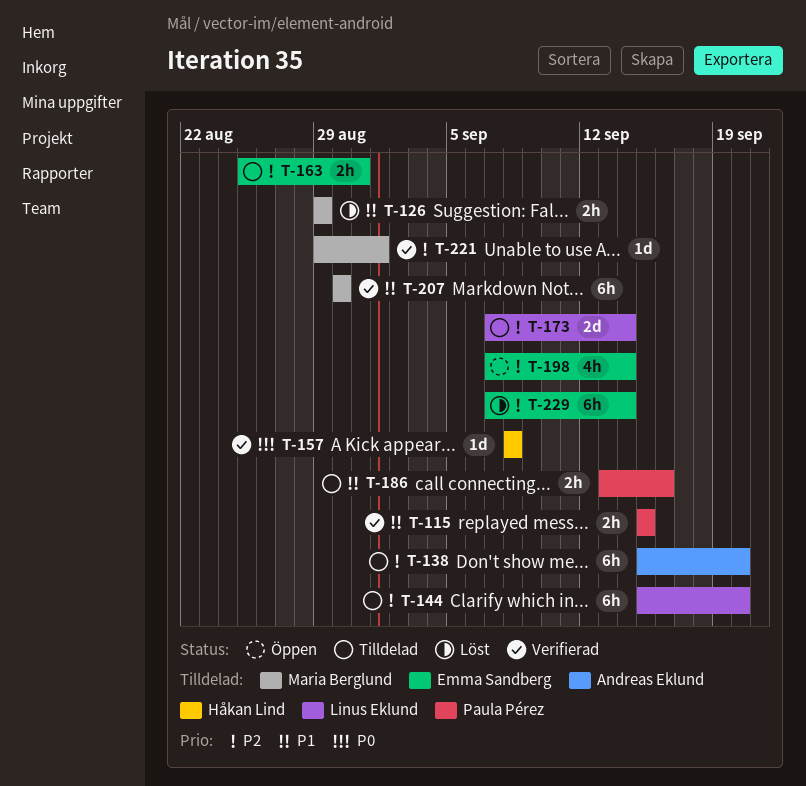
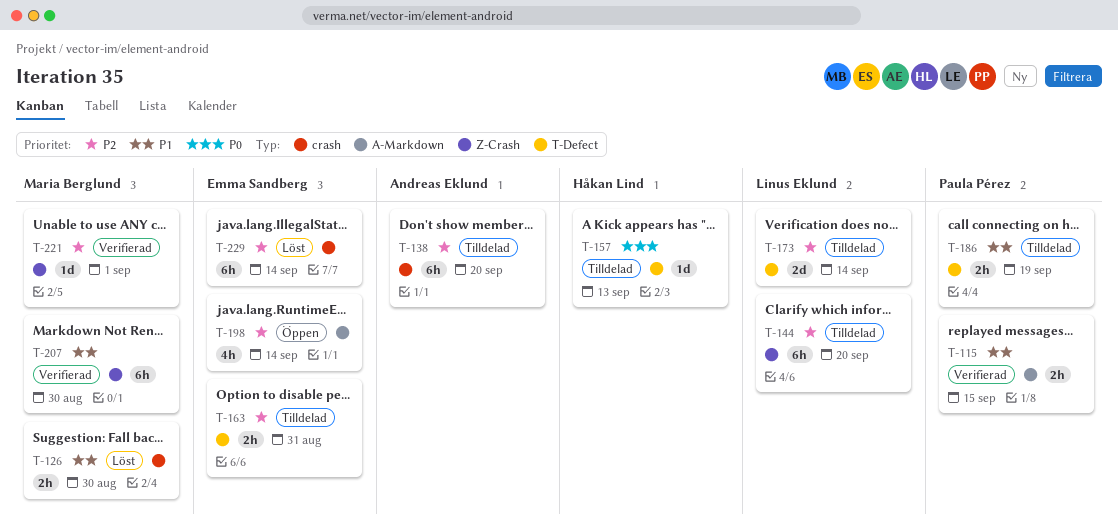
T-126, due: Aug 29 -> Aug 30
T-157, status: Verifierad -> Tilldelad
T-157, due: Sep 8 -> Sep 13
T-186, due: Sep 16 -> Sep 19

